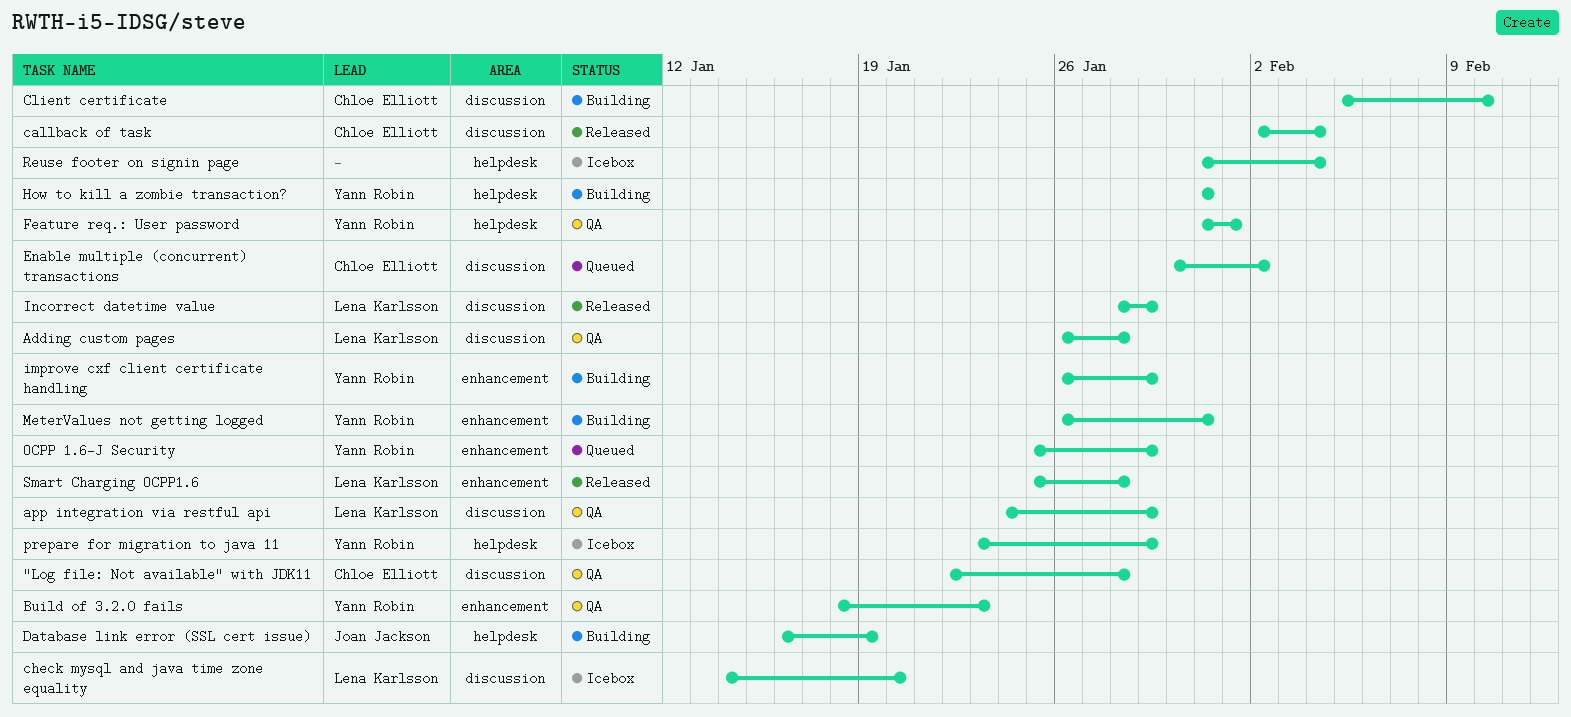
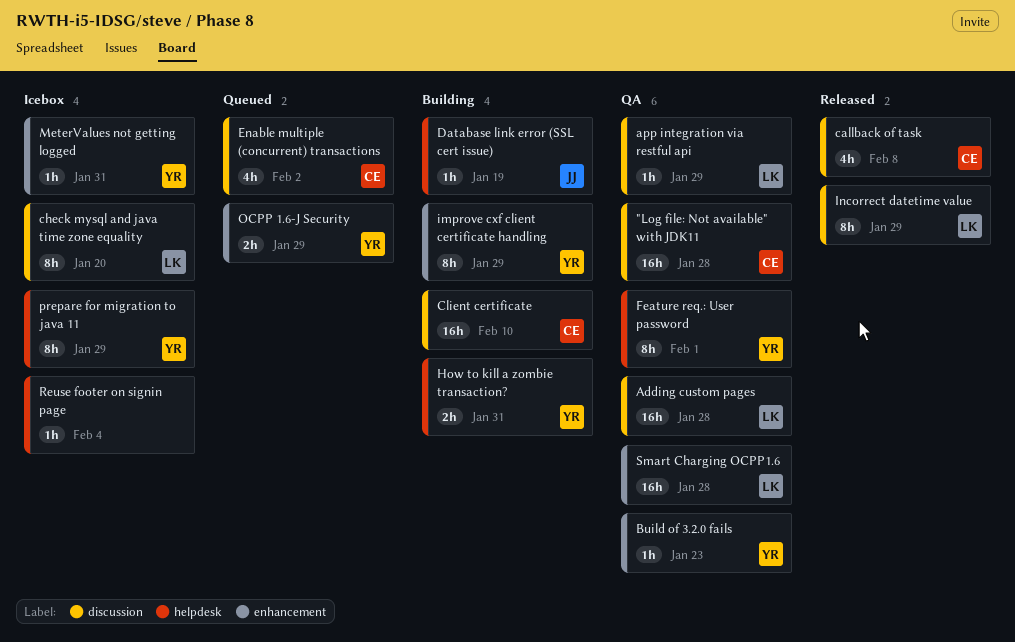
callback of task, due: Feb 4 -> Feb 8
MeterValues not getting logged, status: Building -> Icebox
Smart Charging OCPP1.6, status: Released -> QA

